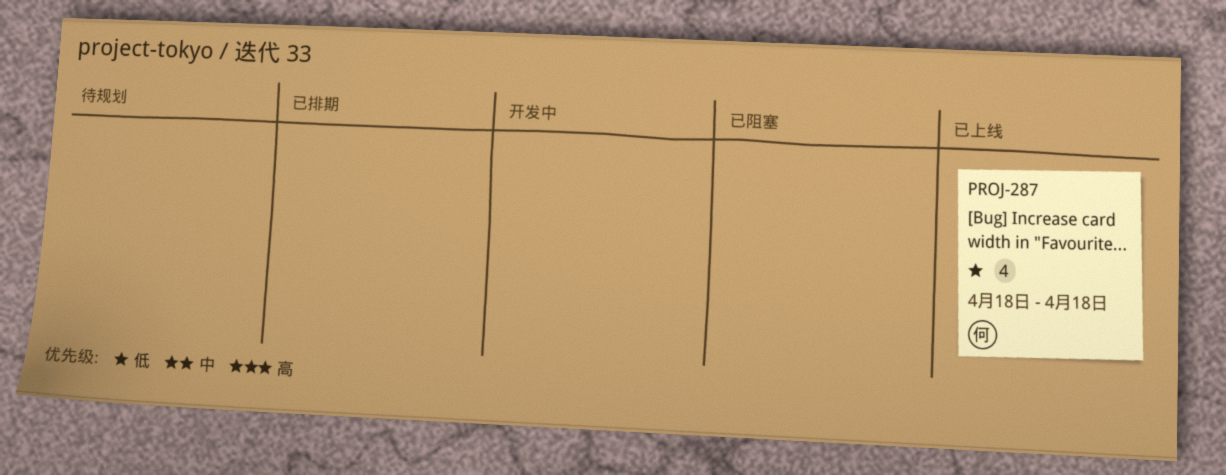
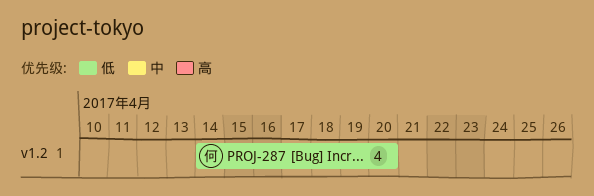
PROJ-287, start: Apr 18 -> Apr 14
PROJ-287, due: Apr 18 -> Apr 20

